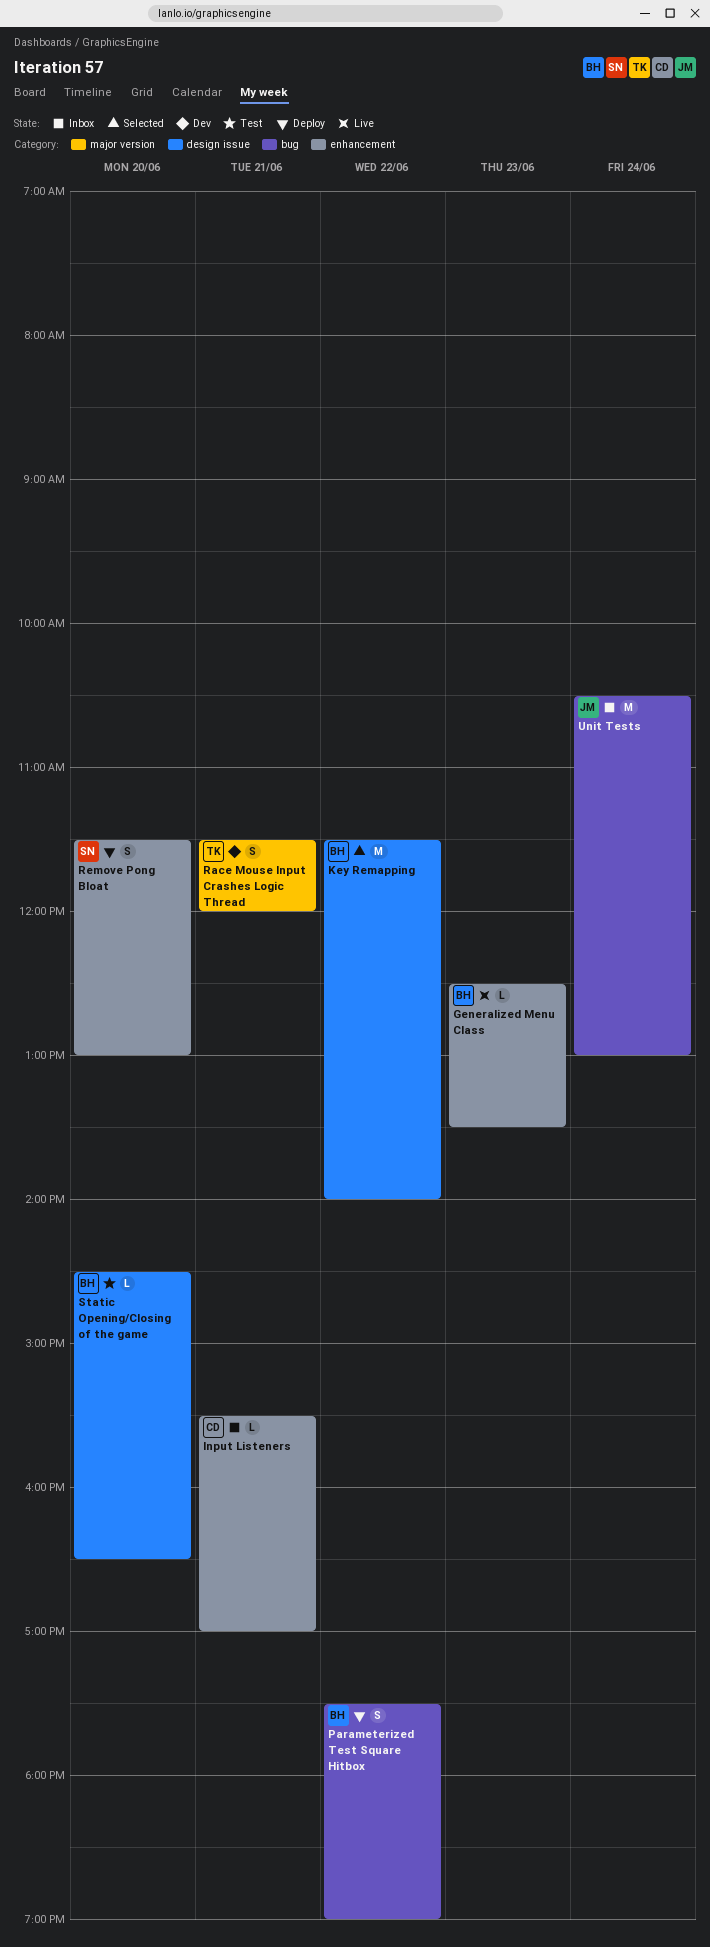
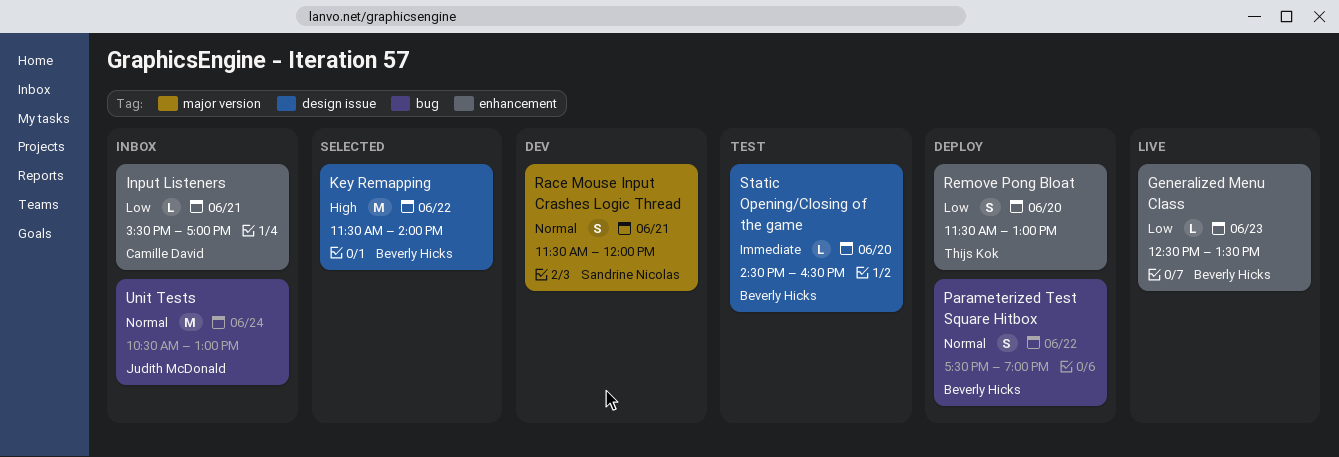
Race Mouse Input Crashes Logic Thread, owner: Thijs Kok -> Sandrine Nicolas
Remove Pong Bloat, owner: Sandrine Nicolas -> Thijs Kok

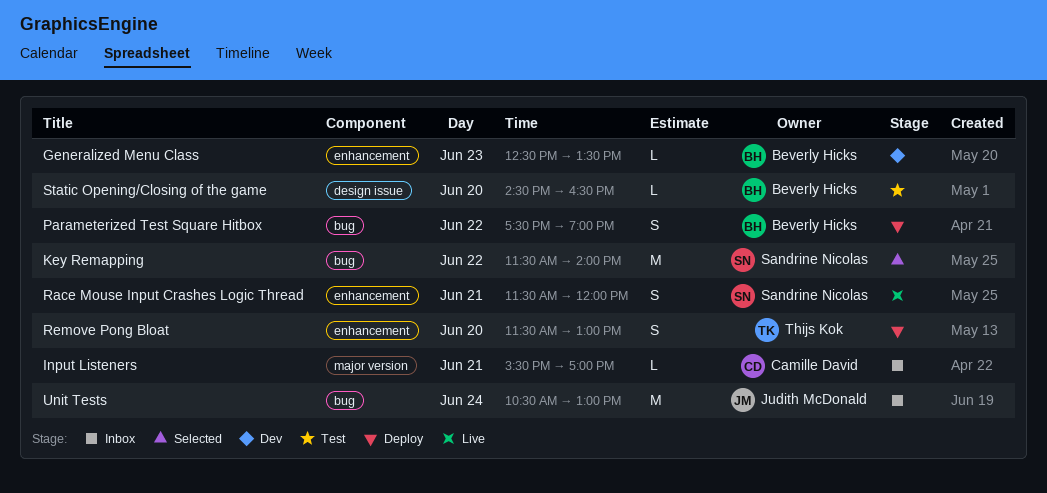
Generalized Menu Class, status: Live -> Dev
Input Listeners, label: enhancement -> major version
Key Remapping, owner: Beverly Hicks -> Sandrine Nicolas
Key Remapping, label: design issue -> bug
Race Mouse Input Crashes Logic Thread, status: Dev -> Live
Race Mouse Input Crashes Logic Thread, label: major version -> enhancement

